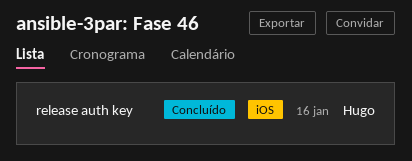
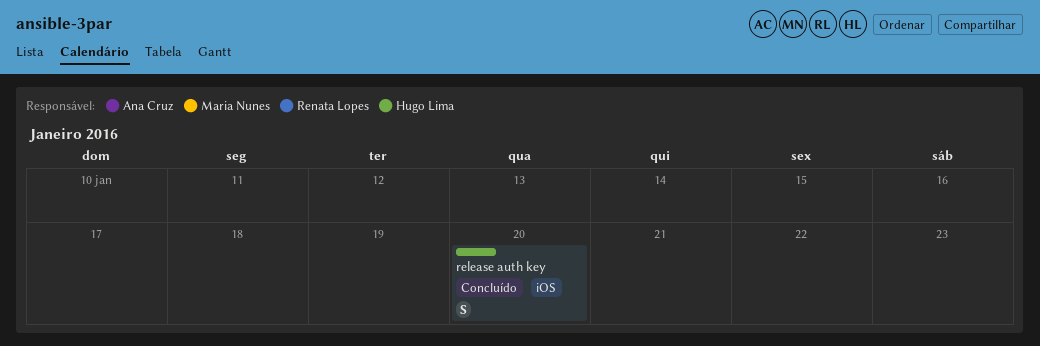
release auth key, due: Jan 16 -> Jan 20

